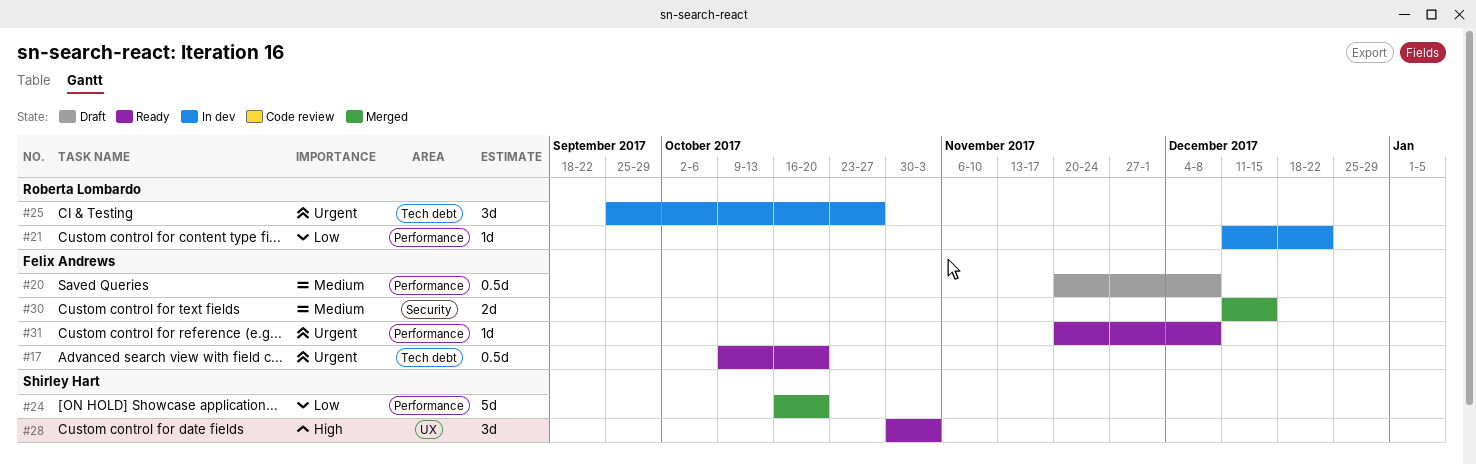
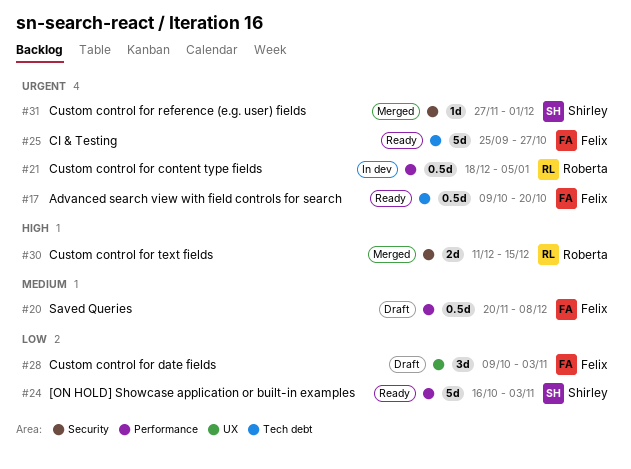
#21, priority: Low -> Urgent
#21, estimate: 1d -> 0.5d
#21, start: Dec 11 -> Dec 18
#21, due: Dec 22 -> Jan 5
#24, status: Merged -> Ready
#24, due: Oct 20 -> Nov 3
#25, status: In dev -> Ready
#25, owner: Roberta Lombardo -> Felix Andrews
#25, estimate: 3d -> 5d
#28, status: Ready -> Draft
#28, owner: Shirley Hart -> Felix Andrews
#28, priority: High -> Low
#28, start: Oct 30 -> Oct 9
#30, owner: Felix Andrews -> Roberta Lombardo
#30, priority: Medium -> High
#31, status: Ready -> Merged
#31, owner: Felix Andrews -> Shirley Hart
#31, label: Performance -> Security
#31, start: Nov 20 -> Nov 27
#31, due: Dec 8 -> Dec 1

